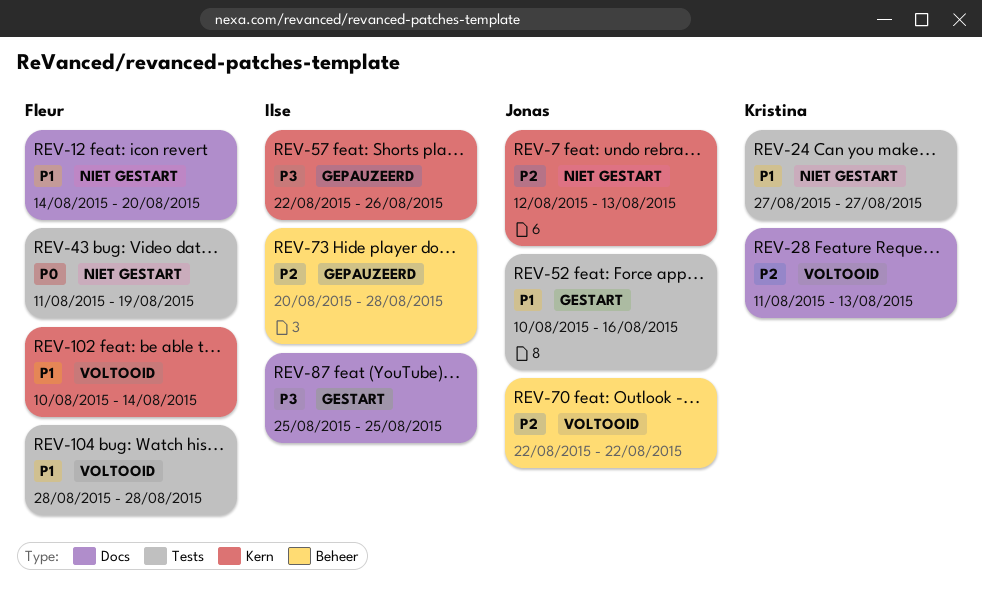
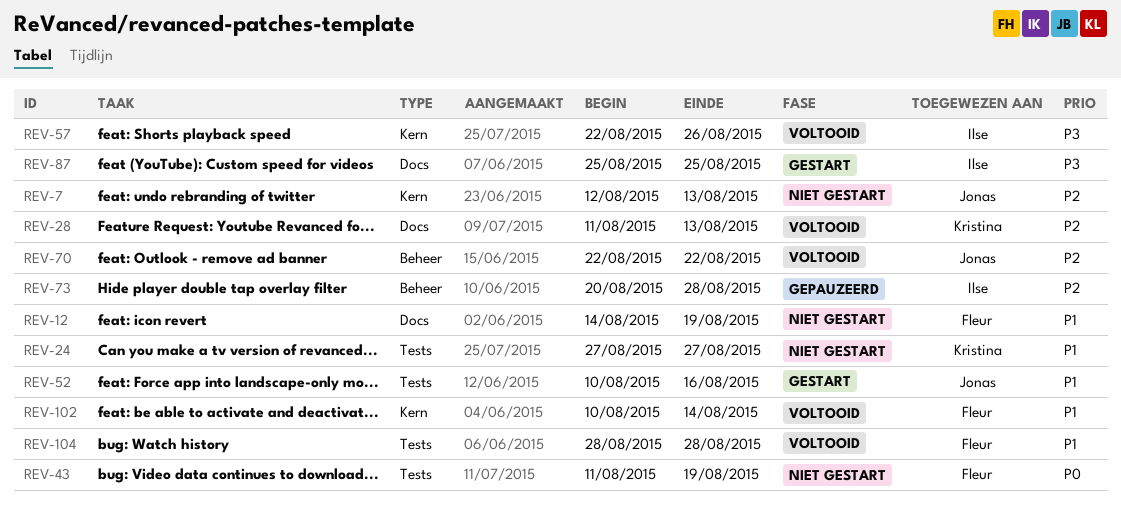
REV-12, due: Aug 20 -> Aug 19
REV-57, status: Gepauzeerd -> Voltooid

